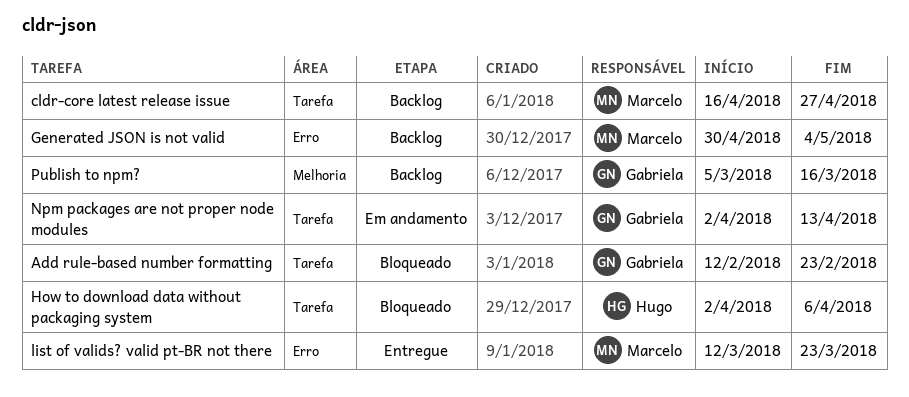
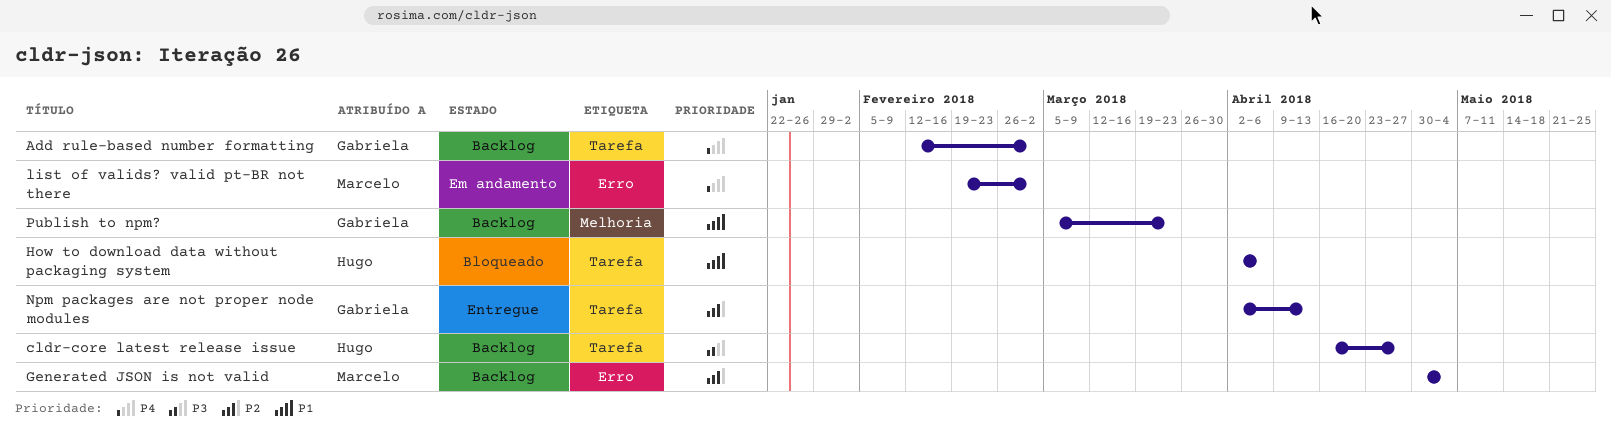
Add rule-based number formatting, status: Bloqueado -> Backlog
Add rule-based number formatting, due: Feb 23 -> Mar 2
cldr-core latest release issue, owner: Marcelo -> Hugo
list of valids? valid pt-BR not there, status: Entregue -> Em andamento
list of valids? valid pt-BR not there, start: Mar 12 -> Feb 19
list of valids? valid pt-BR not there, due: Mar 23 -> Mar 2
Npm packages are not proper node modules, status: Em andamento -> Entregue
Publish to npm?, due: Mar 16 -> Mar 23

